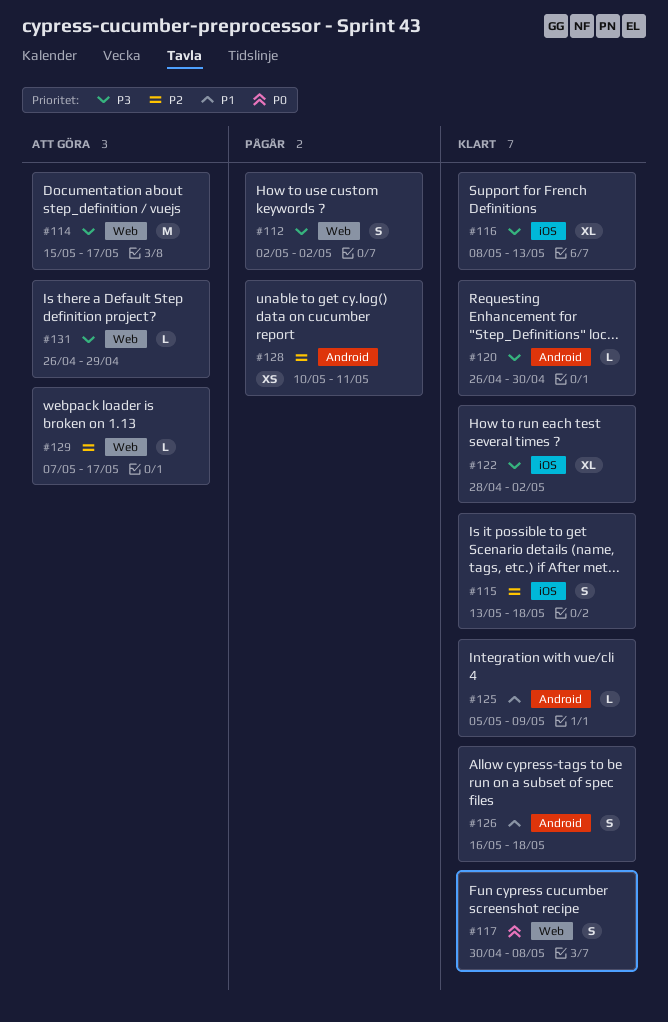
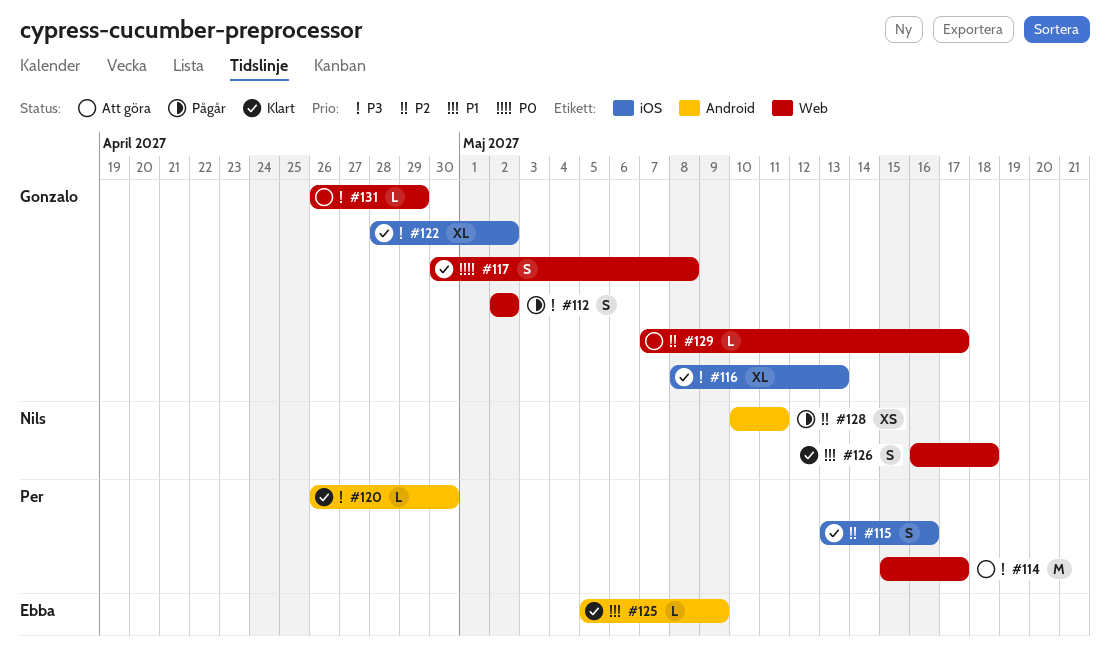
#115, due: May 18 -> May 16
#126, label: Android -> Web

